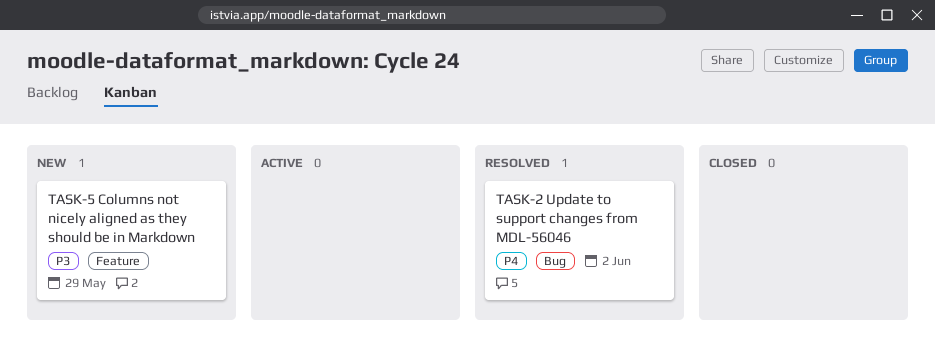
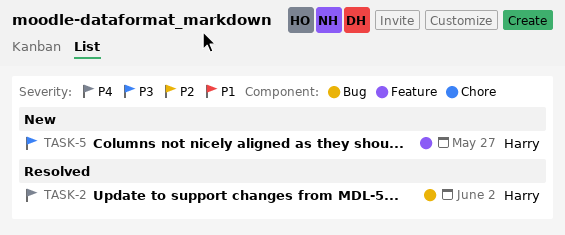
TASK-5, due: May 29 -> May 27

